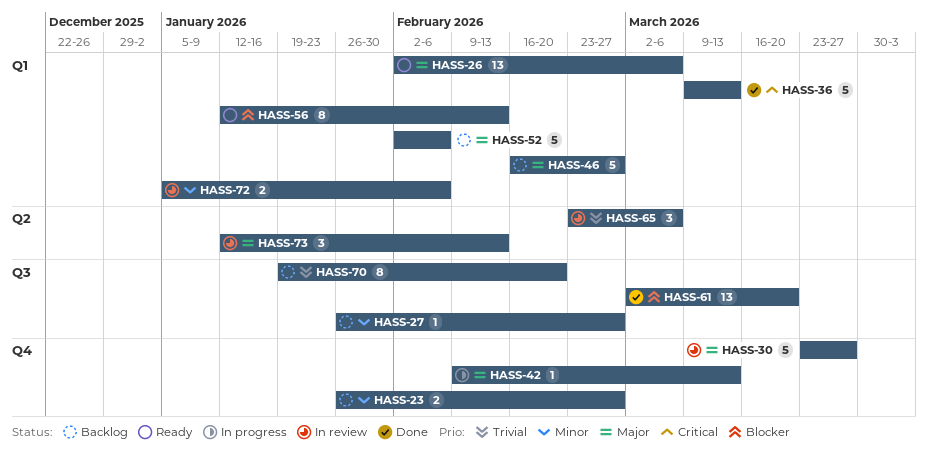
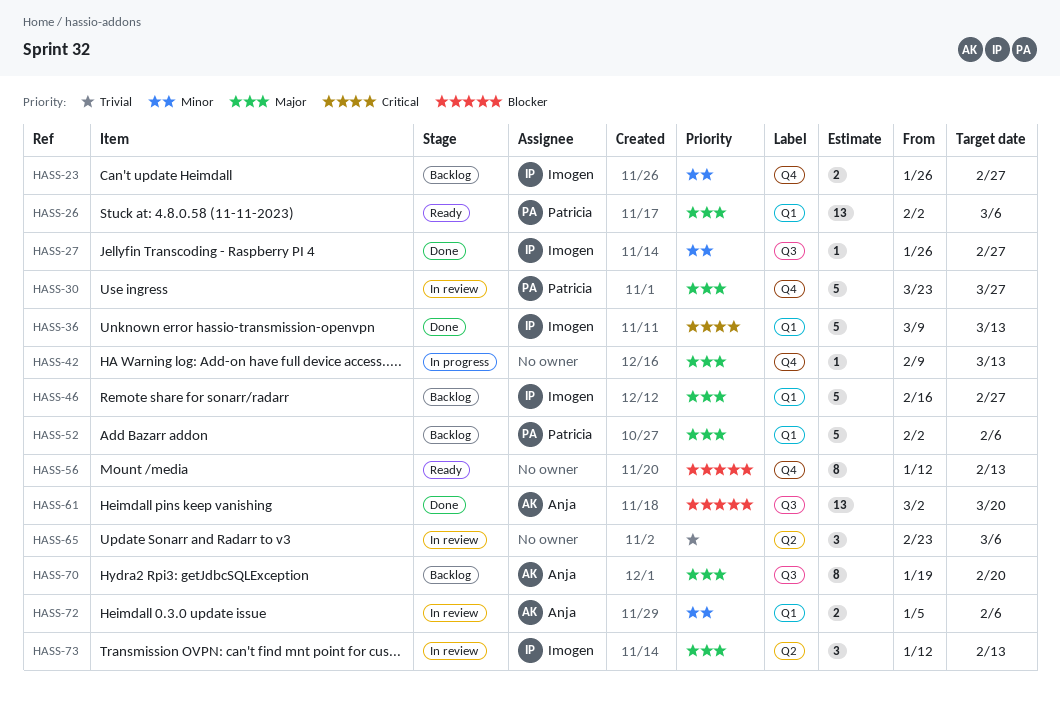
HASS-27, status: Backlog -> Done
HASS-56, label: Q1 -> Q4
HASS-70, priority: Trivial -> Major

